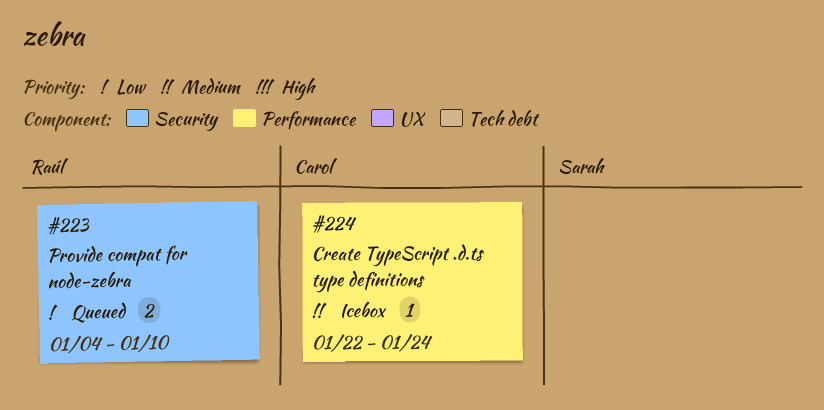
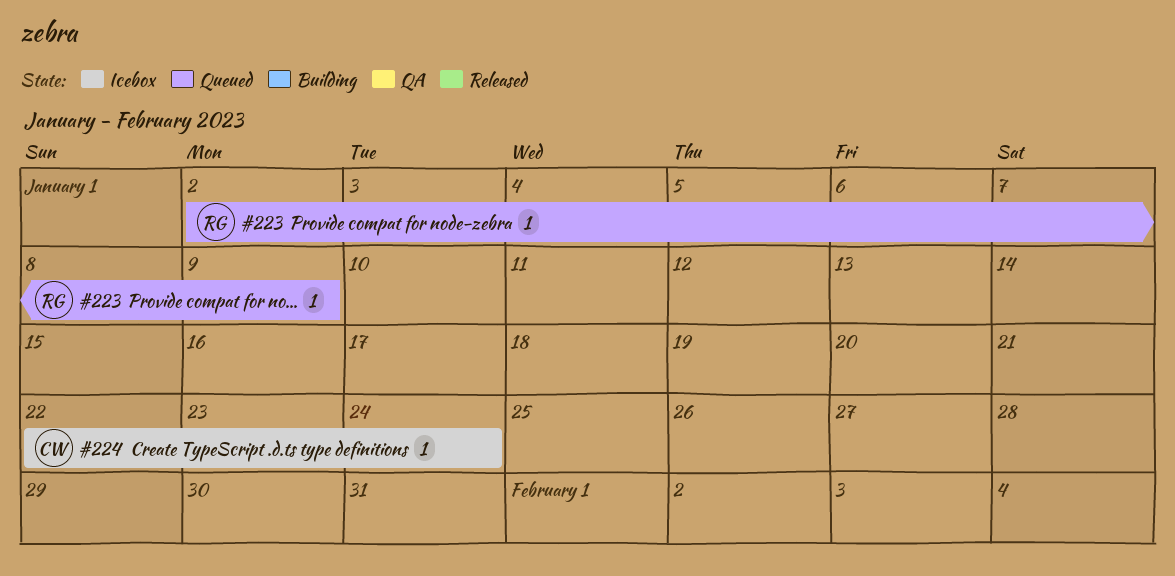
#223, estimate: 2 -> 1
#223, start: Jan 4 -> Jan 2
#223, due: Jan 10 -> Jan 9

